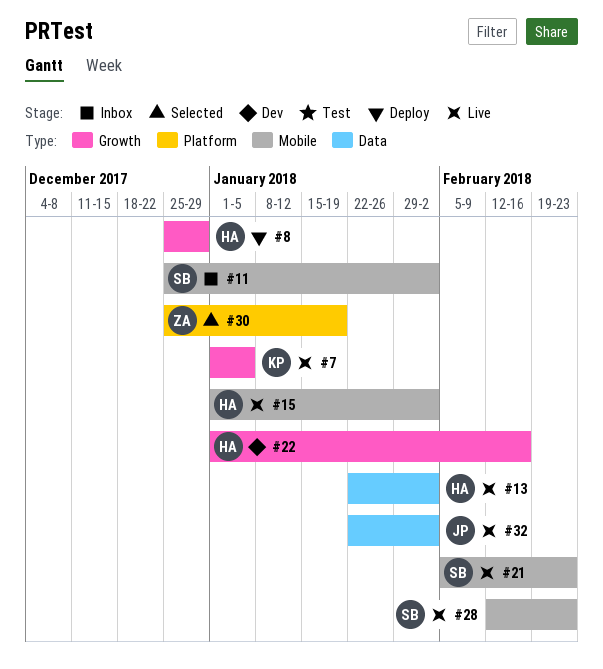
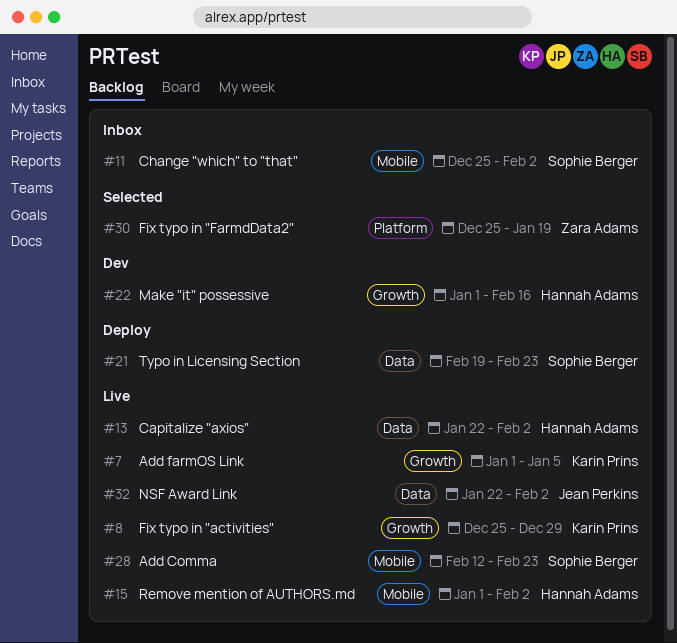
#8, status: Deploy -> Live
#8, owner: Hannah Adams -> Karin Prins
#21, status: Live -> Deploy
#21, label: Mobile -> Data
#21, start: Feb 5 -> Feb 19

